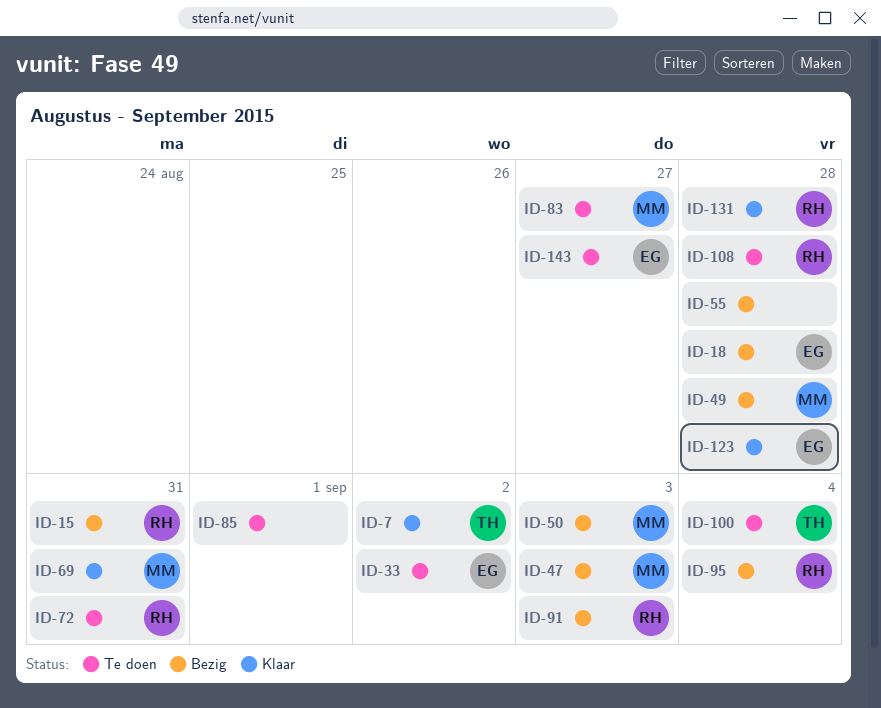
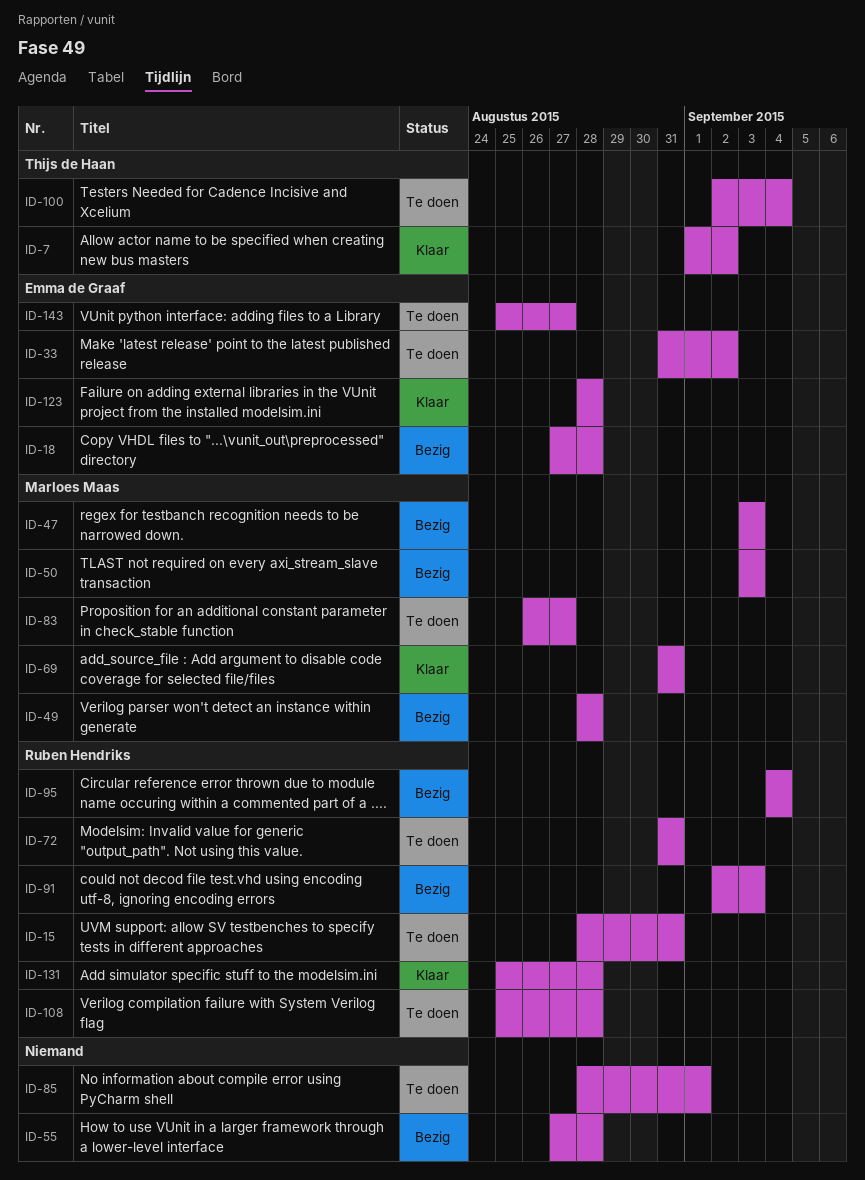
ID-15, status: Bezig -> Te doen

